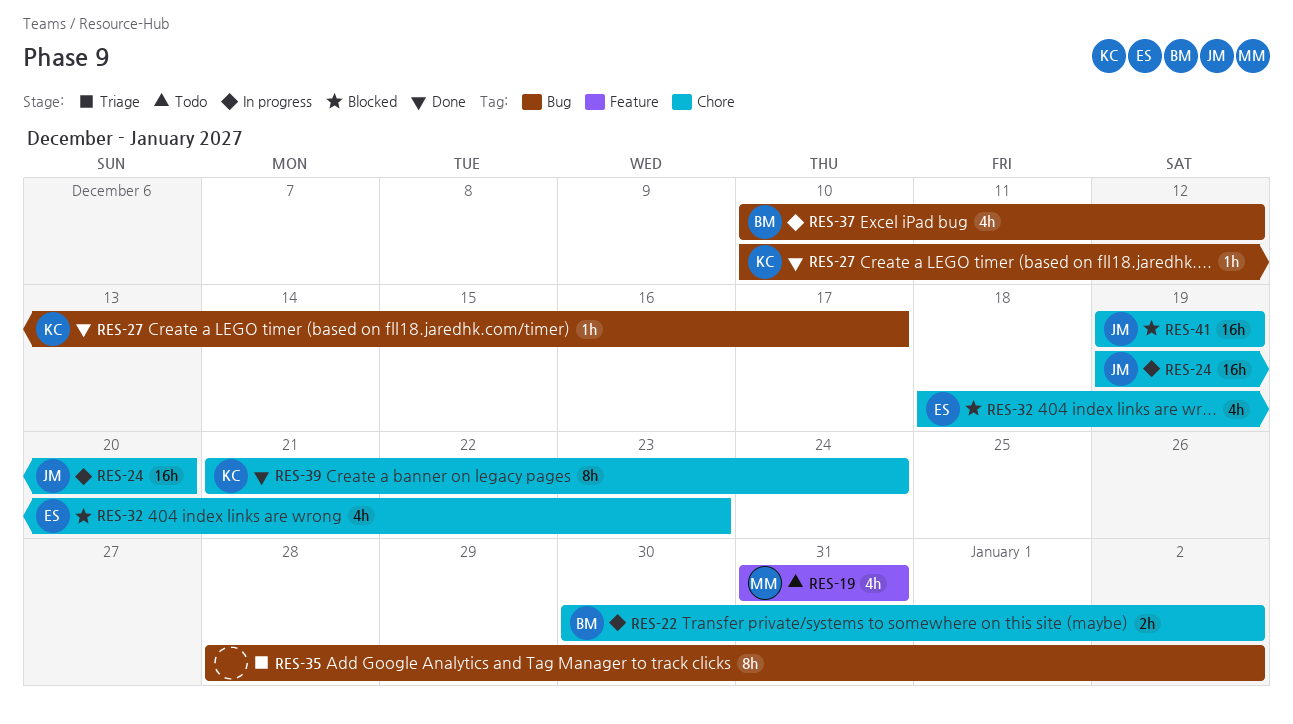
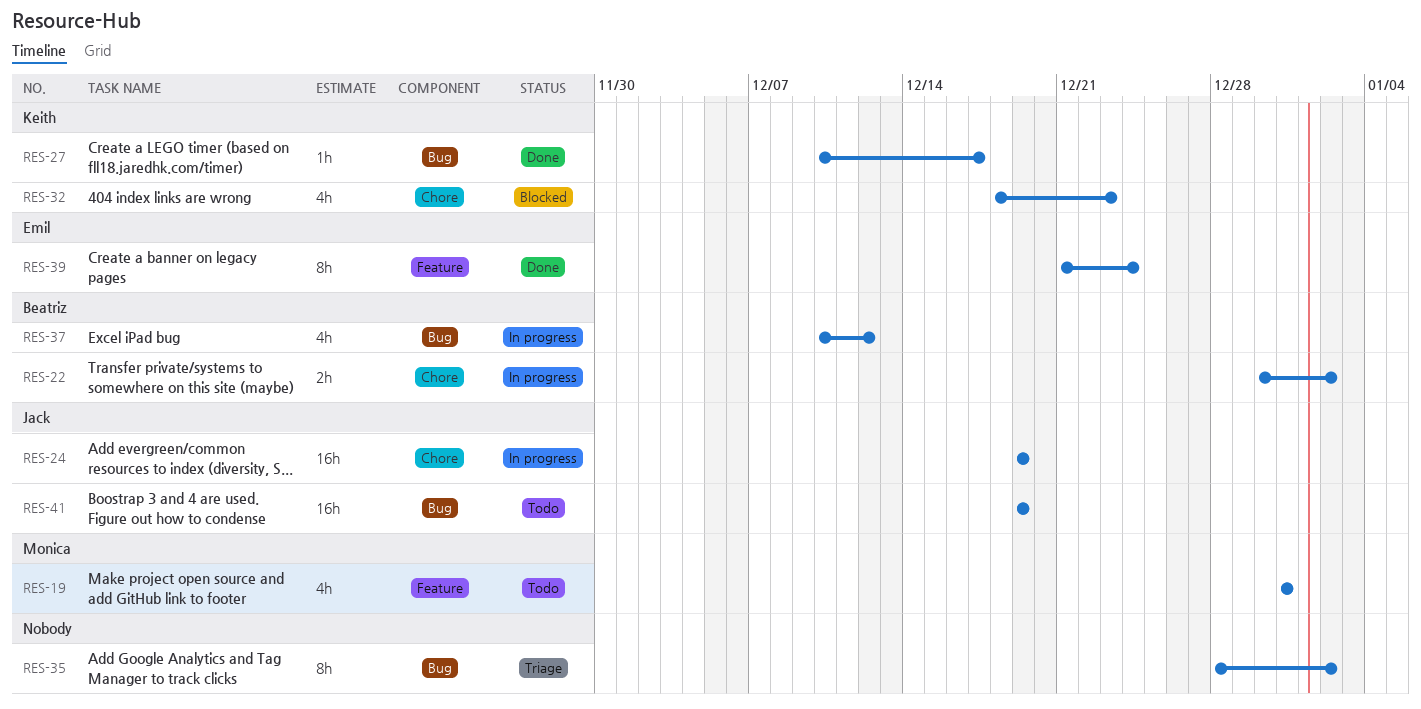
RES-24, due: Dec 20 -> Dec 19
RES-32, owner: Emil -> Keith
RES-39, owner: Keith -> Emil
RES-39, label: Chore -> Feature
RES-41, status: Blocked -> Todo
RES-41, label: Chore -> Bug

